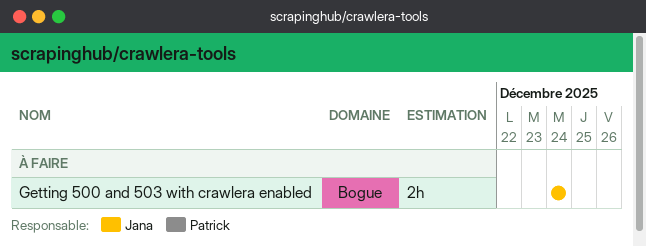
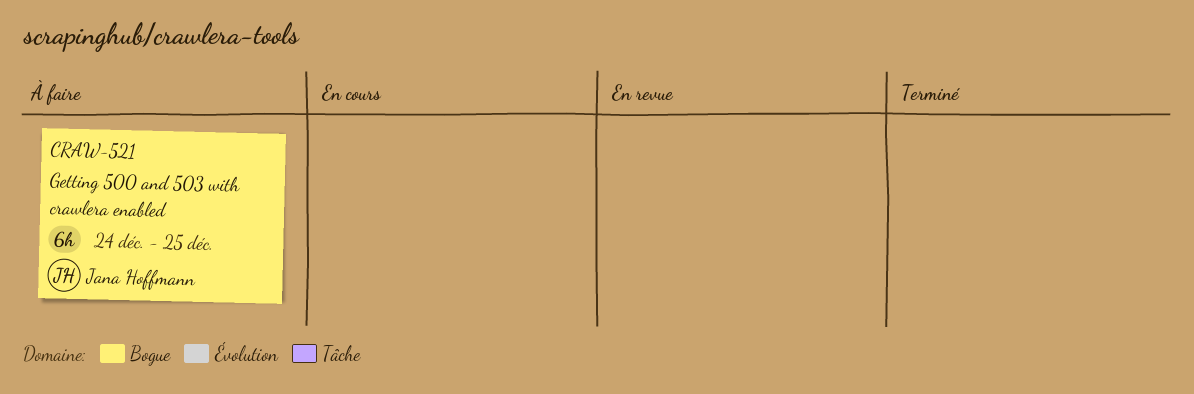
Getting 500 and 503 with crawlera enabled, estimate: 2h -> 6h
Getting 500 and 503 with crawlera enabled, due: Dec 24 -> Dec 25

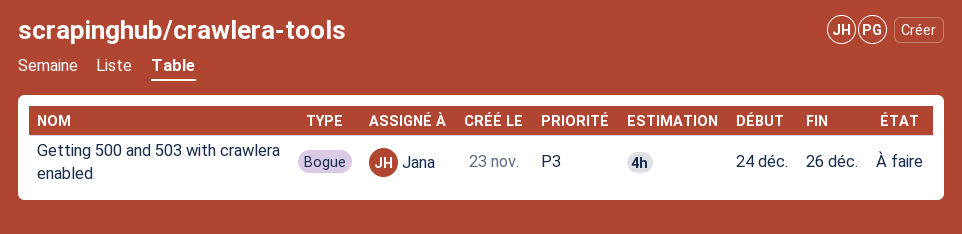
Getting 500 and 503 with crawlera enabled, estimate: 6h -> 4h
Getting 500 and 503 with crawlera enabled, due: Dec 25 -> Dec 26

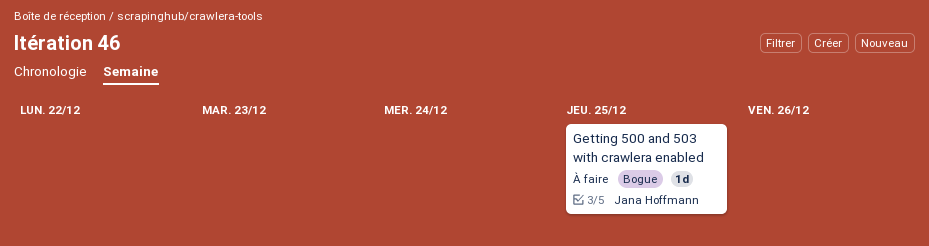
Getting 500 and 503 with crawlera enabled, estimate: 4h -> 1d
Getting 500 and 503 with crawlera enabled, due: Dec 26 -> Dec 25

